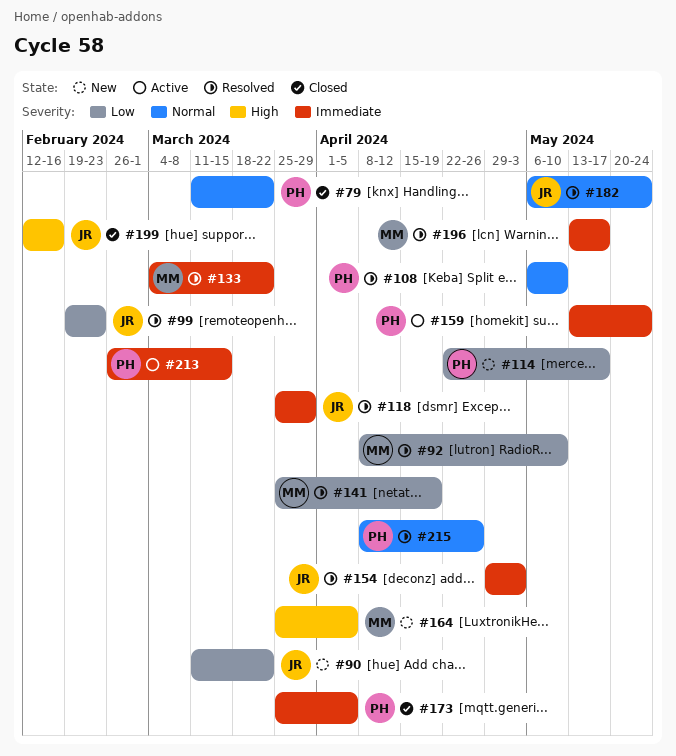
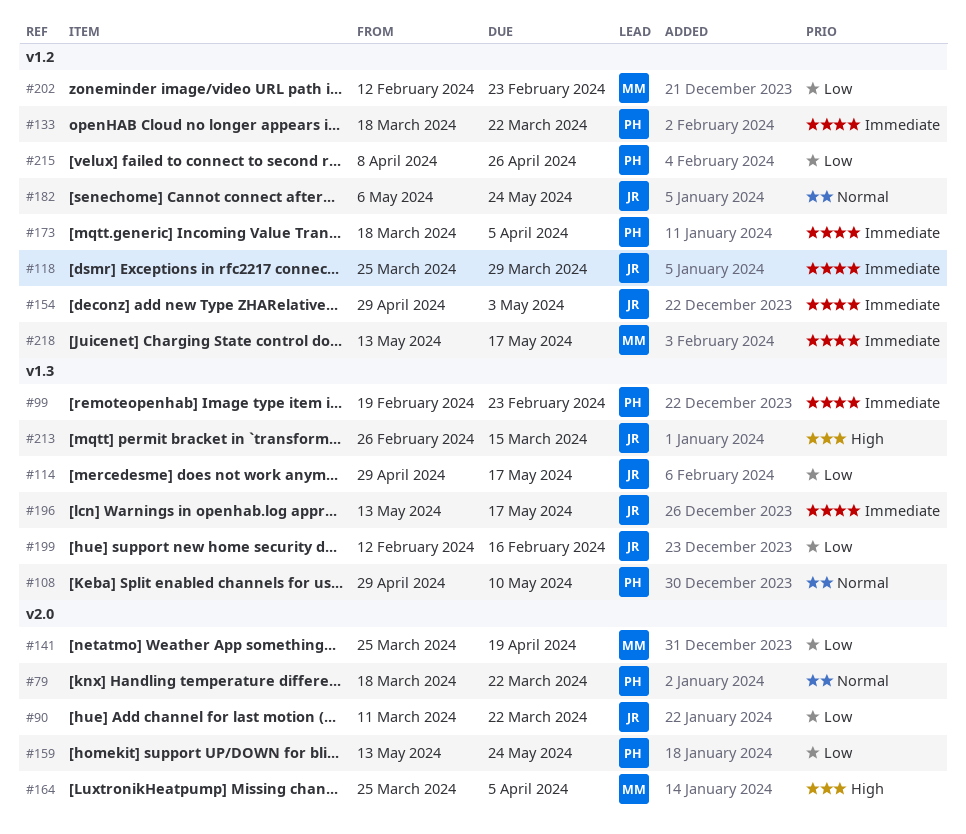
#79, start: Mar 11 -> Mar 18
#92: present -> none
#99, owner: JR -> PH
#99, priority: Low -> Immediate
#108, start: May 6 -> Apr 29
#114, owner: PH -> JR
#114, start: Apr 22 -> Apr 29
#133, owner: MM -> PH
#133, start: Mar 4 -> Mar 18
#159, priority: Immediate -> Low
#173, start: Mar 25 -> Mar 18
#196, owner: MM -> JR
#199, priority: High -> Low
#202: none -> present
#213, owner: PH -> JR
#213, priority: Immediate -> High
#215, priority: Normal -> Low
#218: none -> present

